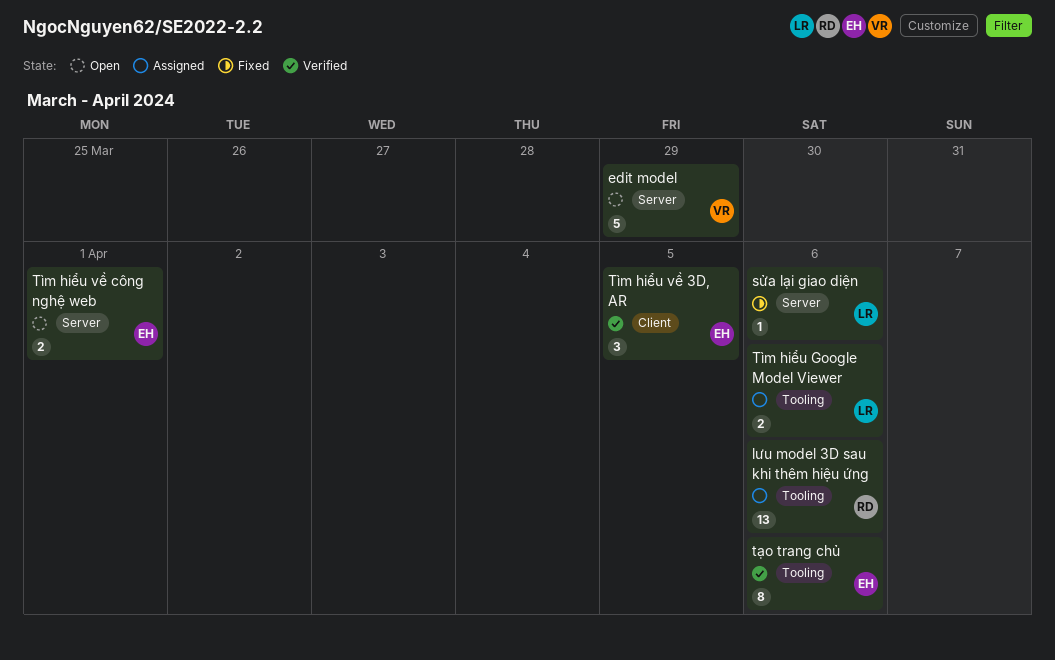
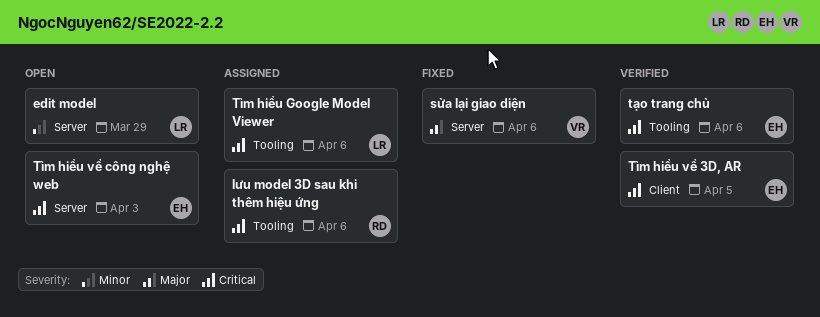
edit model, owner: VR -> LR
sửa lại giao diện, owner: LR -> VR
Tìm hiểu về công nghệ web, due: Apr 1 -> Apr 3

